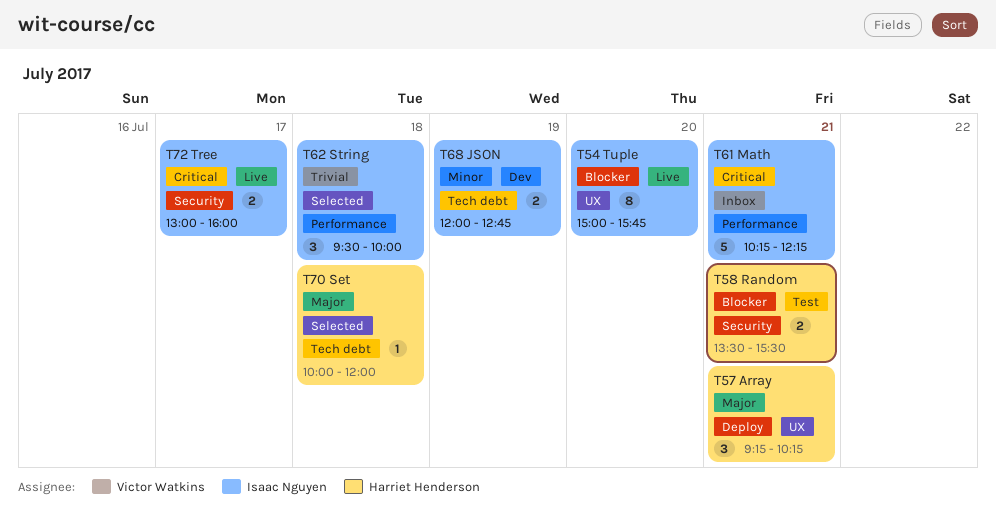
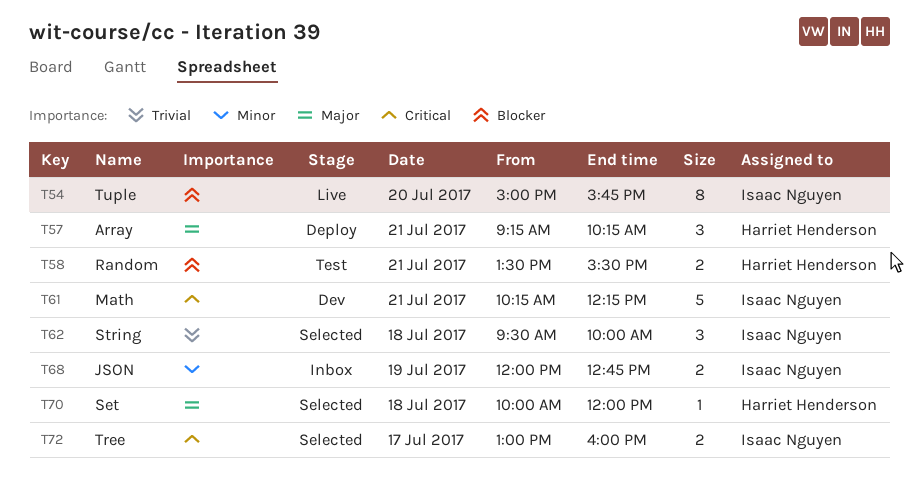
T61, status: Inbox -> Dev
T68, status: Dev -> Inbox
T72, status: Live -> Selected

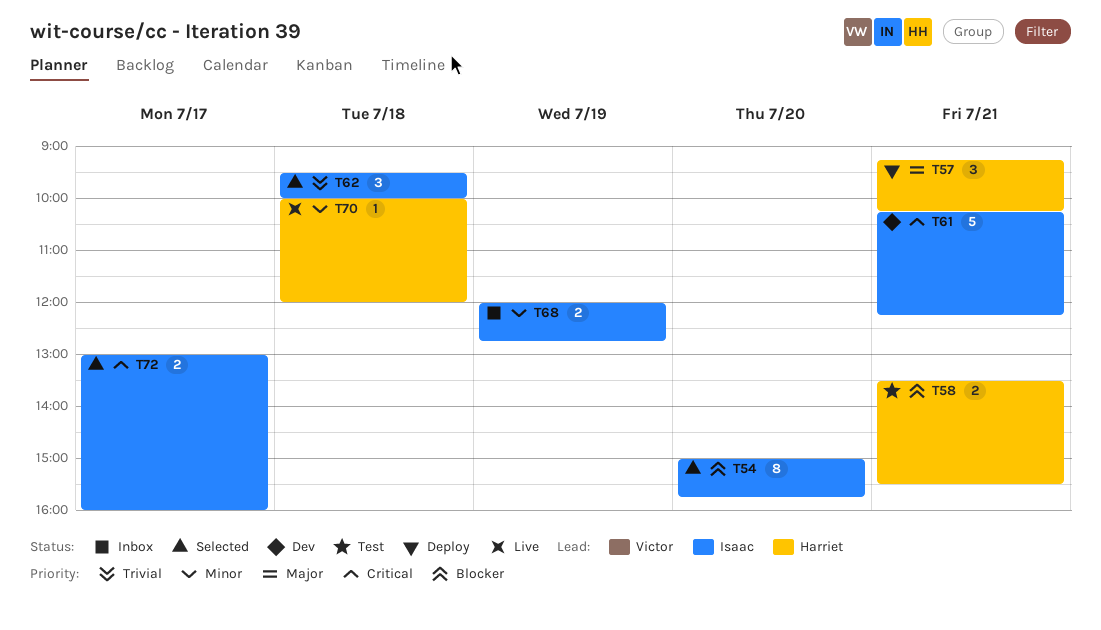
T54, status: Live -> Selected
T70, status: Selected -> Live
T70, priority: Major -> Minor

